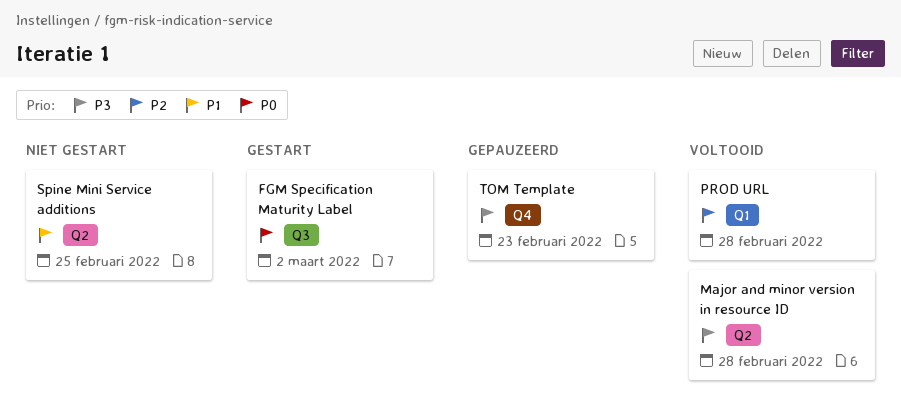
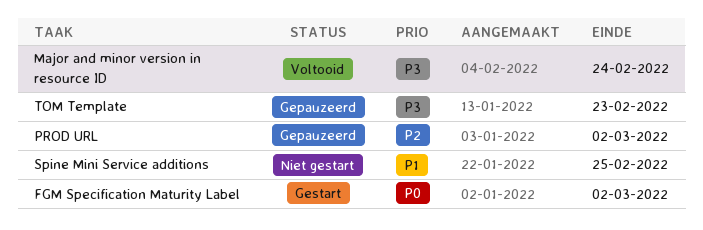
Major and minor version in resource ID, due: Feb 28 -> Feb 24
PROD URL, status: Voltooid -> Gepauzeerd
PROD URL, due: Feb 28 -> Mar 2

